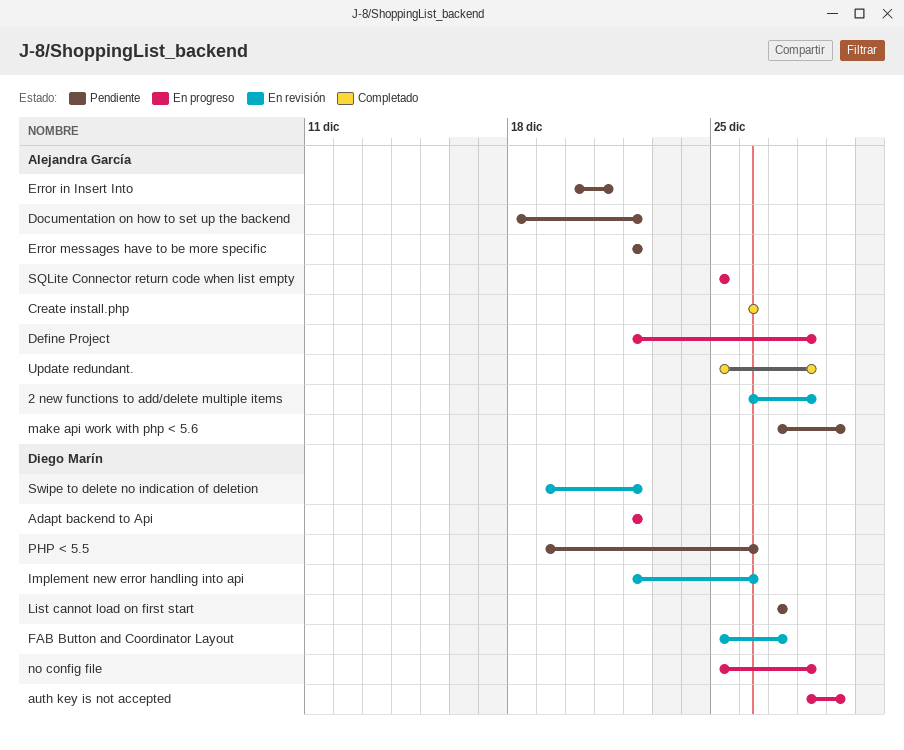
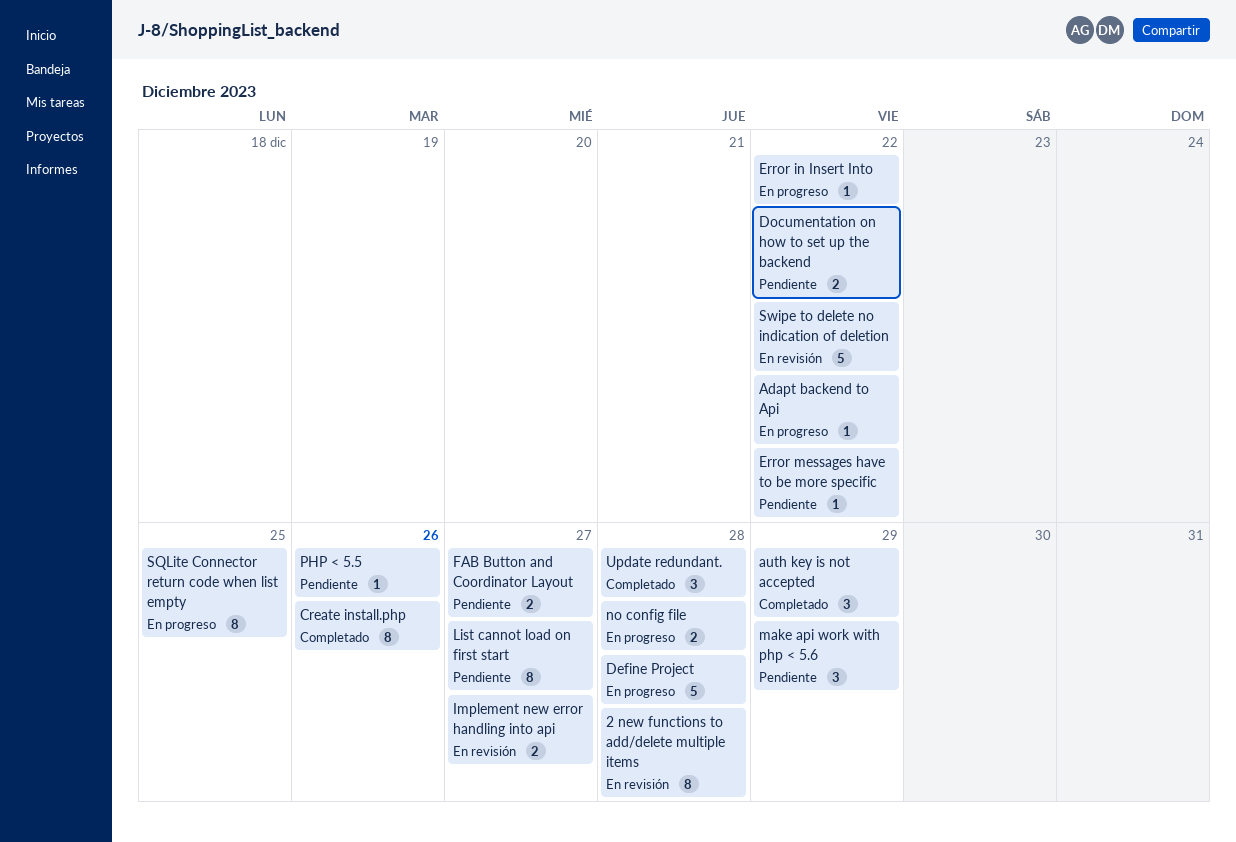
auth key is not accepted, status: En progreso -> Completado
Error in Insert Into, status: Pendiente -> En progreso
Error in Insert Into, due: Dec 21 -> Dec 22
FAB Button and Coordinator Layout, status: En revisión -> Pendiente
Implement new error handling into api, due: Dec 26 -> Dec 27

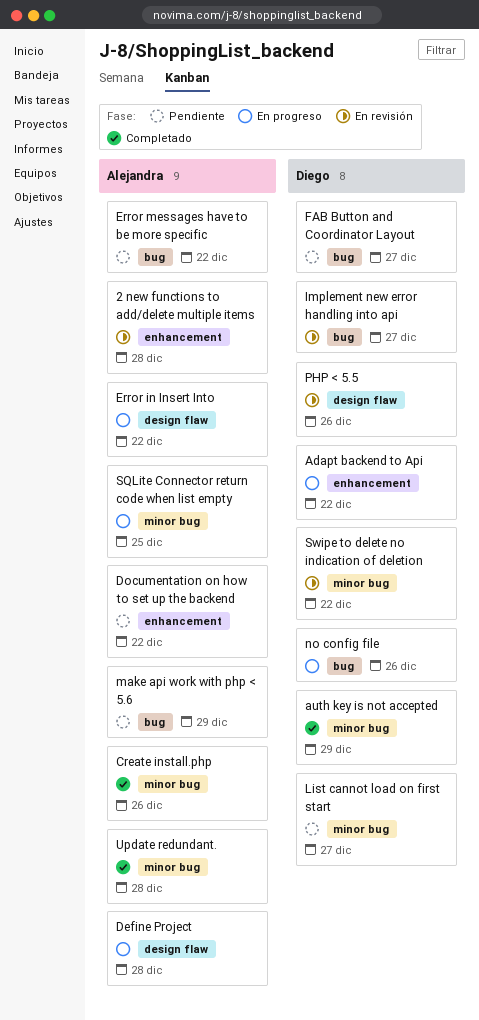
no config file, due: Dec 28 -> Dec 26
PHP < 5.5, status: Pendiente -> En revisión

